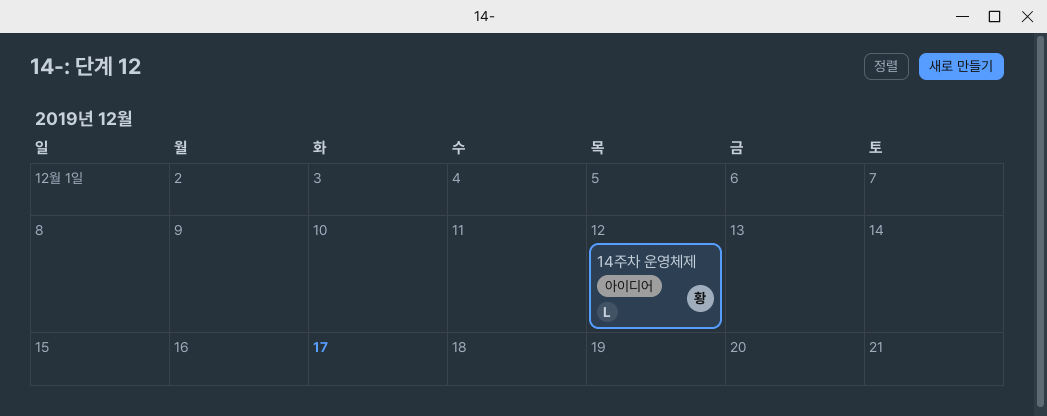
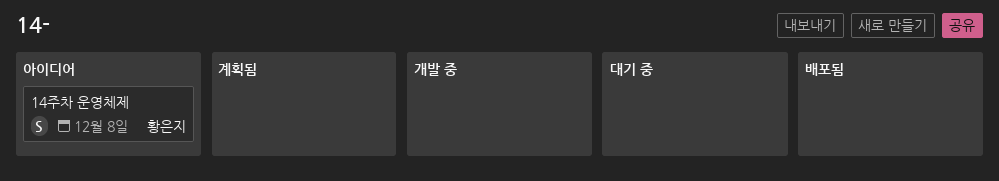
14주차 운영체제, estimate: L -> S
14주차 운영체제, due: Dec 12 -> Dec 8

